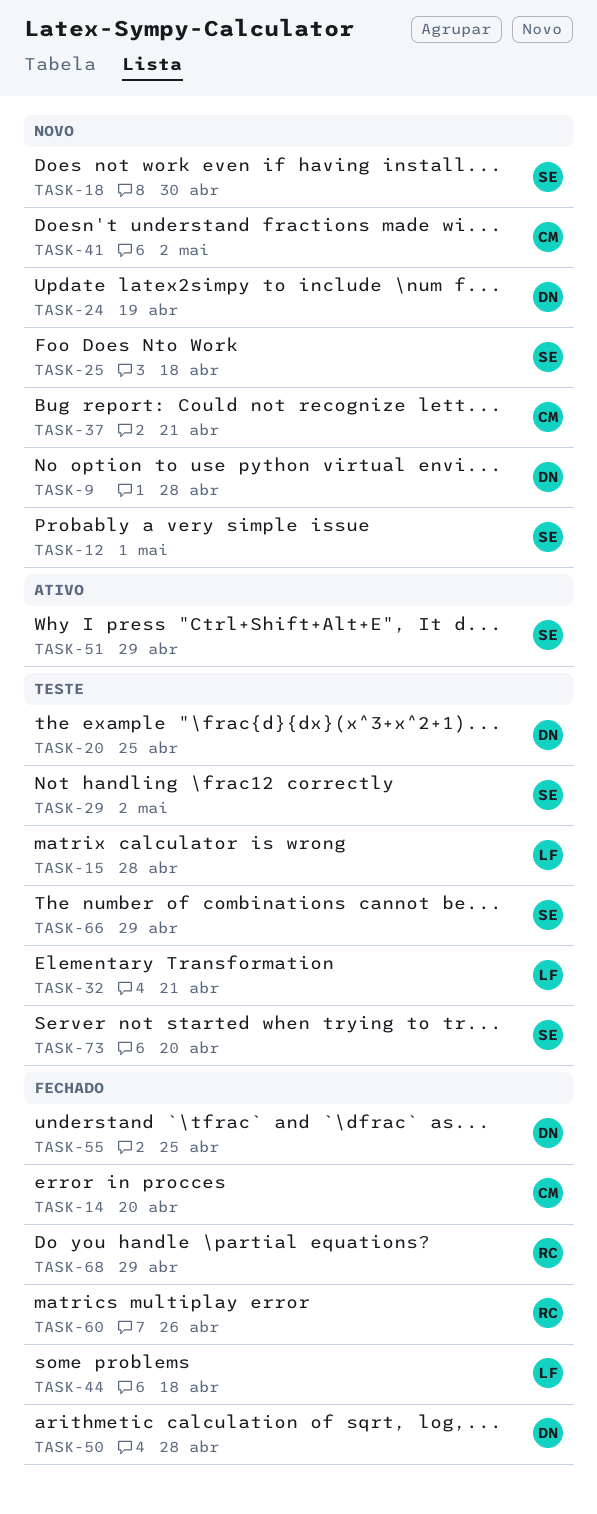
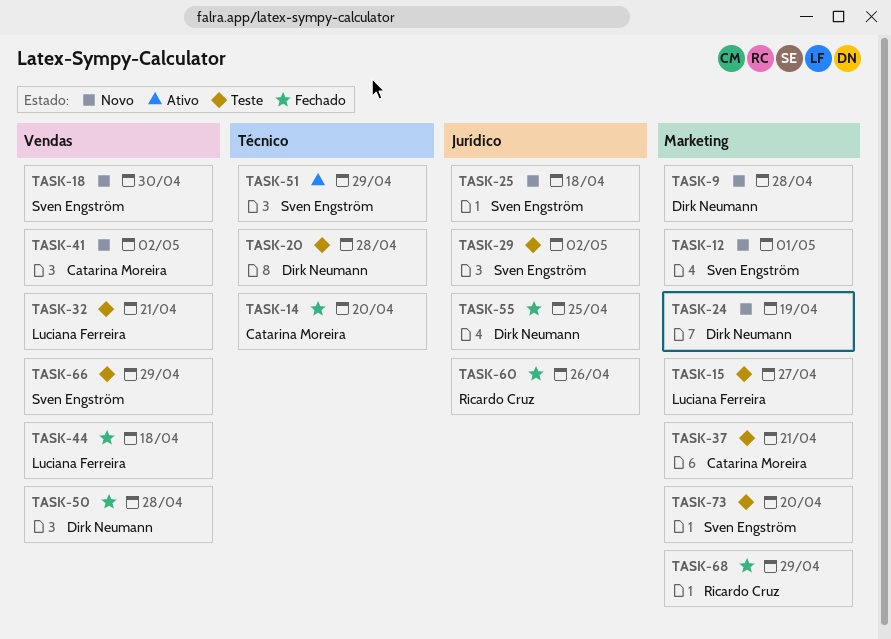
TASK-15, due: Apr 28 -> Apr 27
TASK-20, due: Apr 25 -> Apr 28
TASK-37, status: Novo -> Teste

